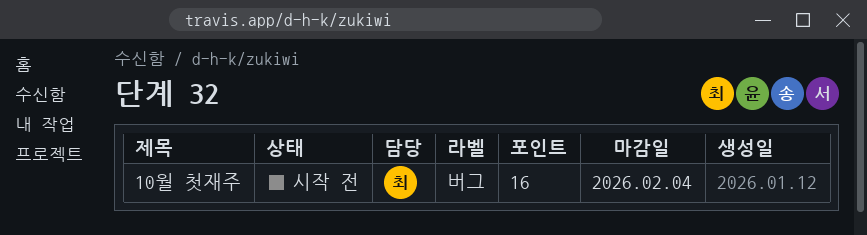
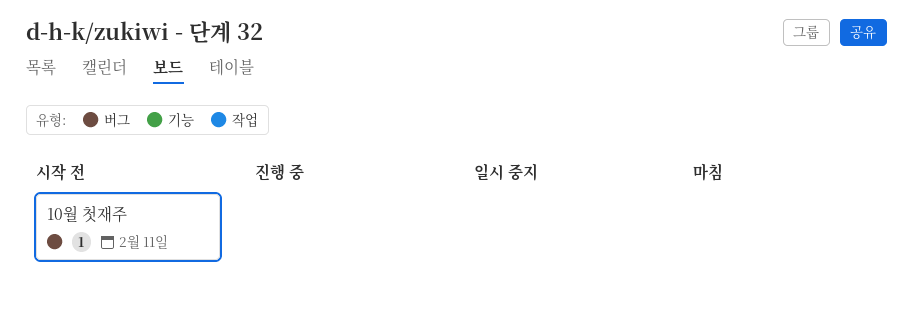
10월 첫재주, estimate: 16 -> 1
10월 첫재주, due: Feb 4 -> Feb 11

